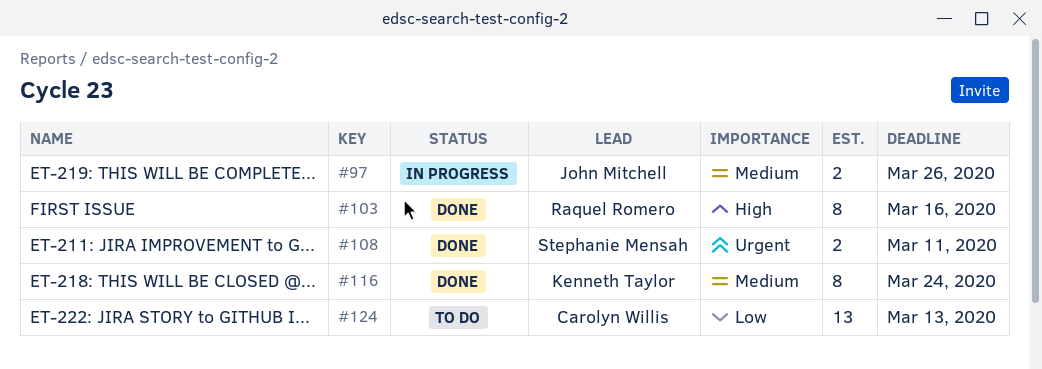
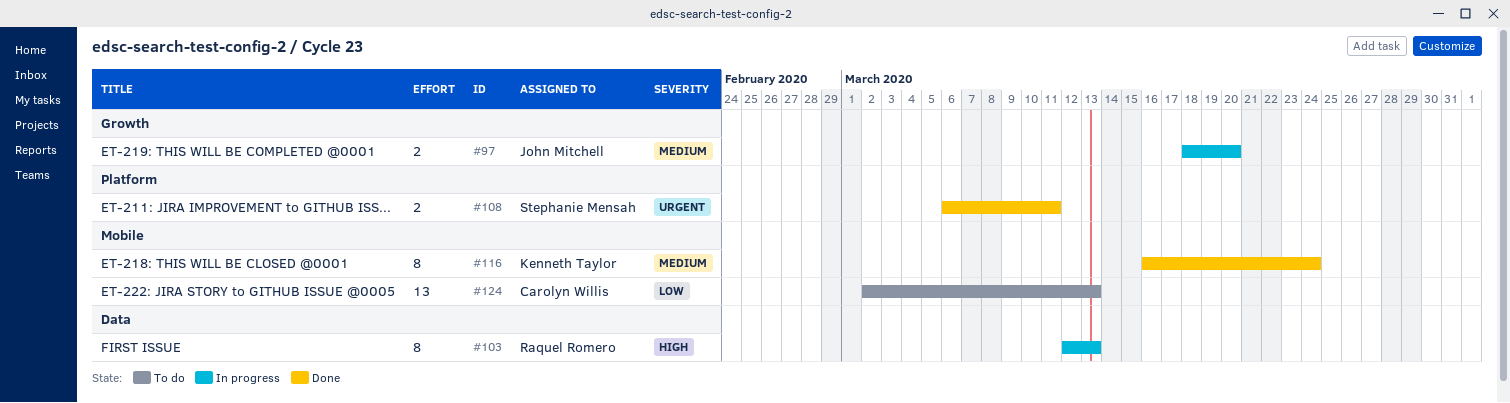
#97, due: Mar 26 -> Mar 20
#103, status: Done -> In progress
#103, due: Mar 16 -> Mar 13

